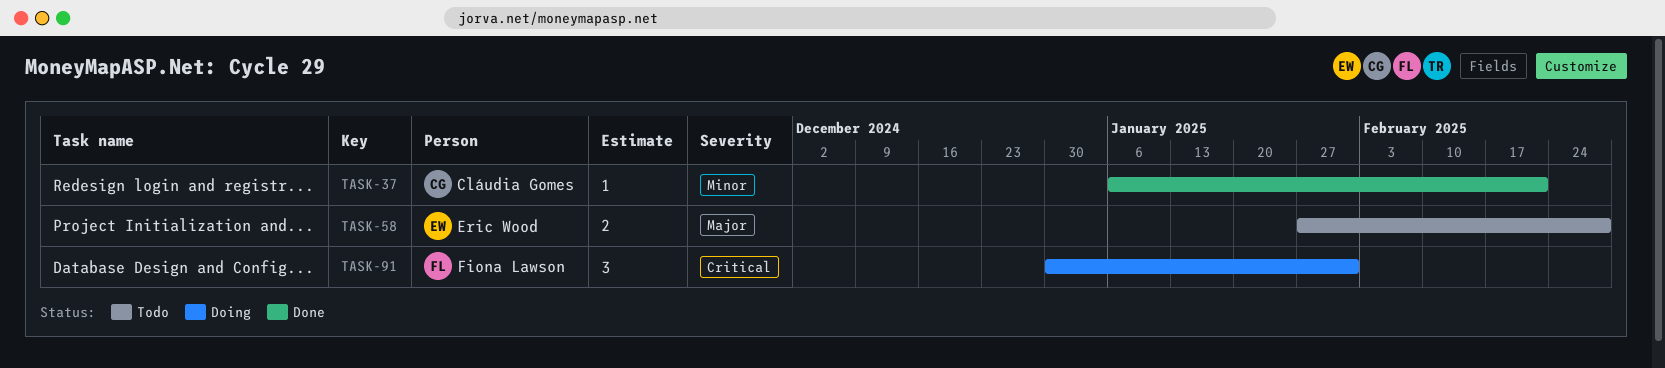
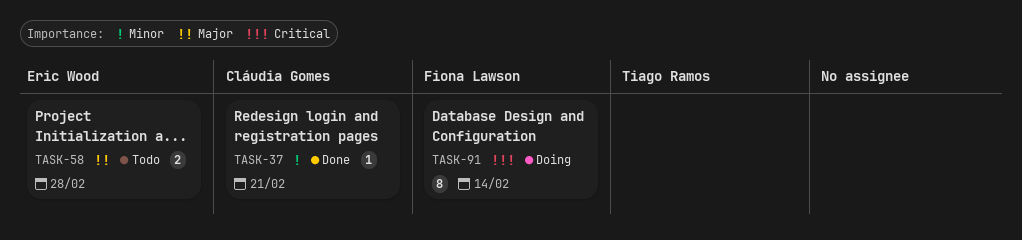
TASK-91, estimate: 3 -> 8
TASK-91, due: Jan 31 -> Feb 14

